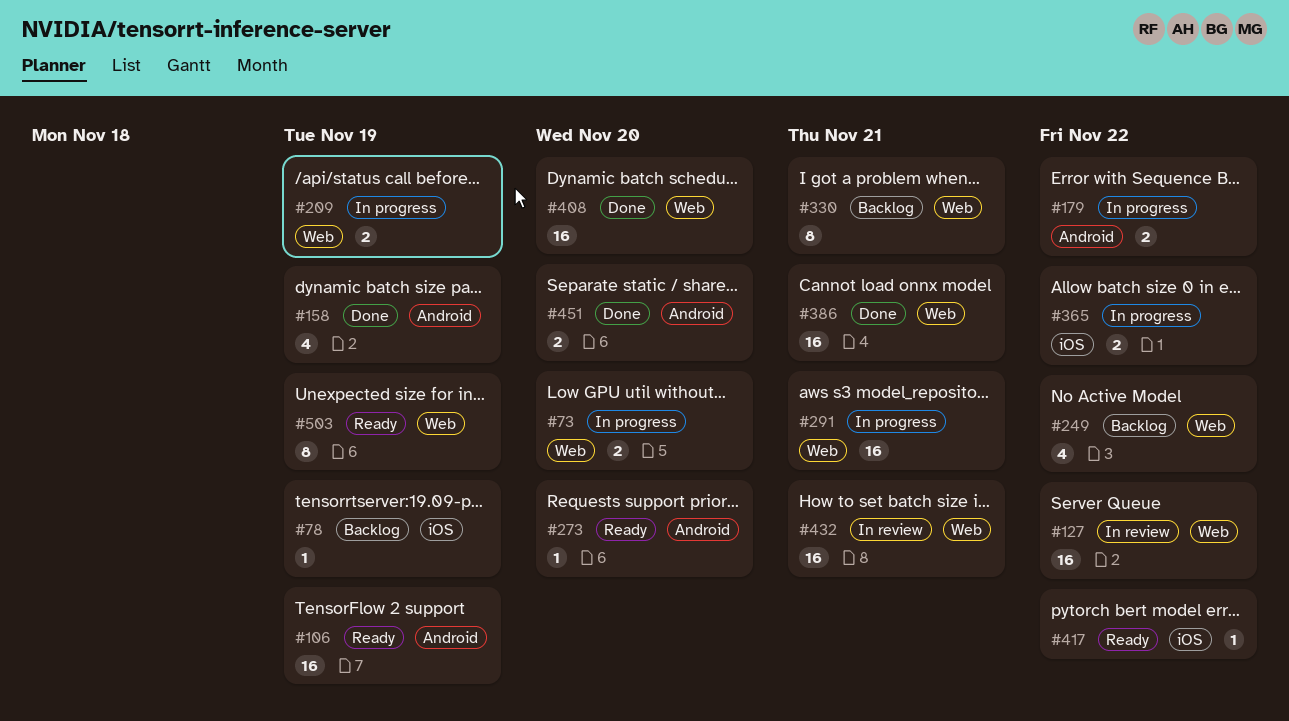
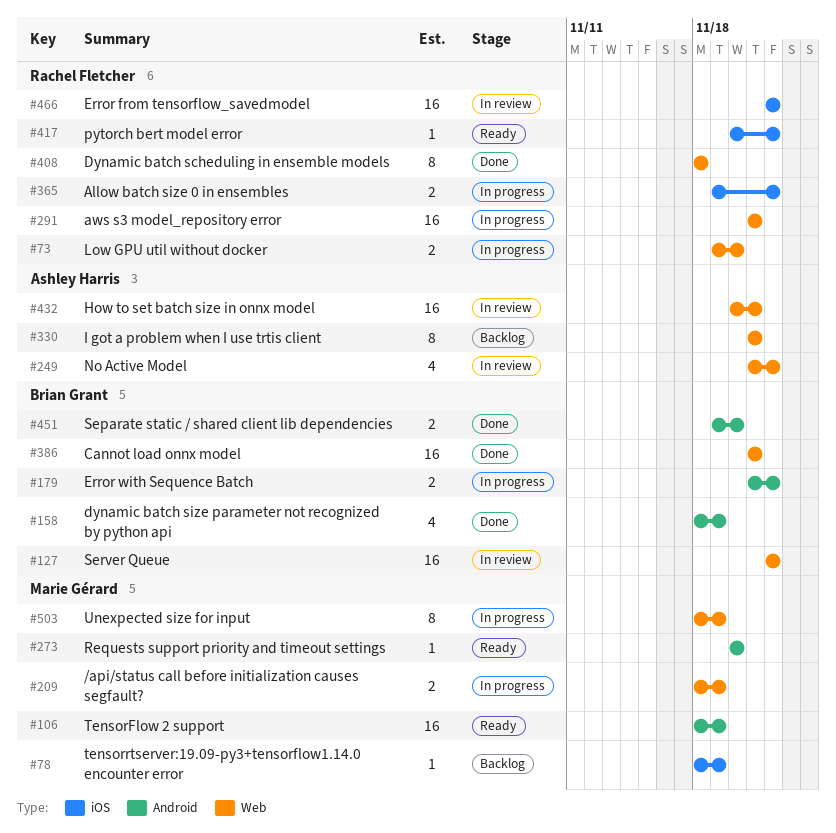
#249, status: Backlog -> In review
#408, estimate: 16 -> 8
#408, due: Nov 20 -> Nov 18
#466: none -> present
#503, status: Ready -> In progress

